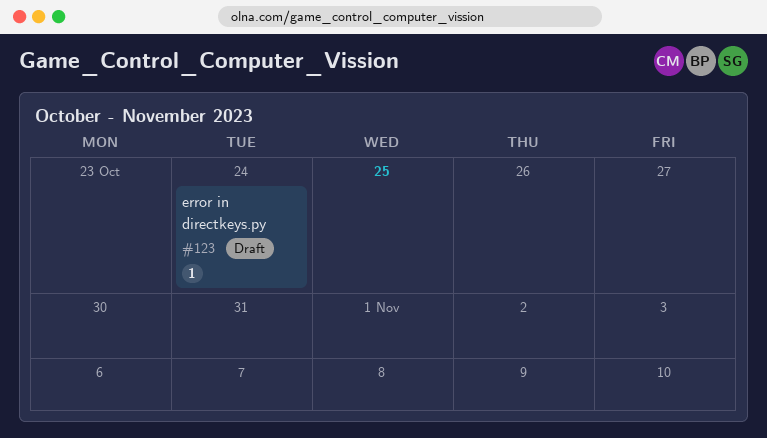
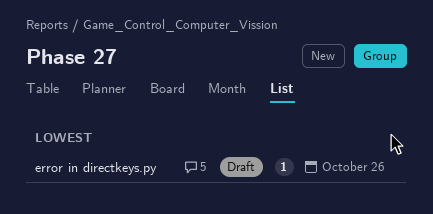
error in directkeys.py, due: Oct 24 -> Oct 26

